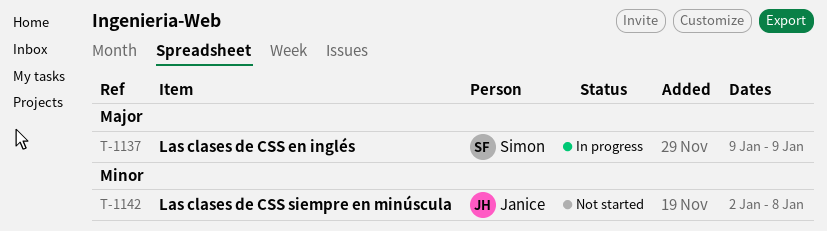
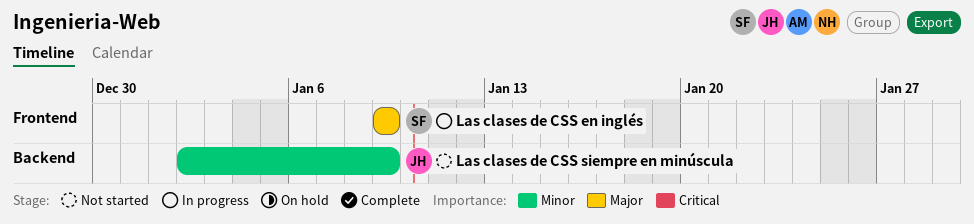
Las clases de CSS siempre en minúscula, due: Jan 8 -> Jan 9

